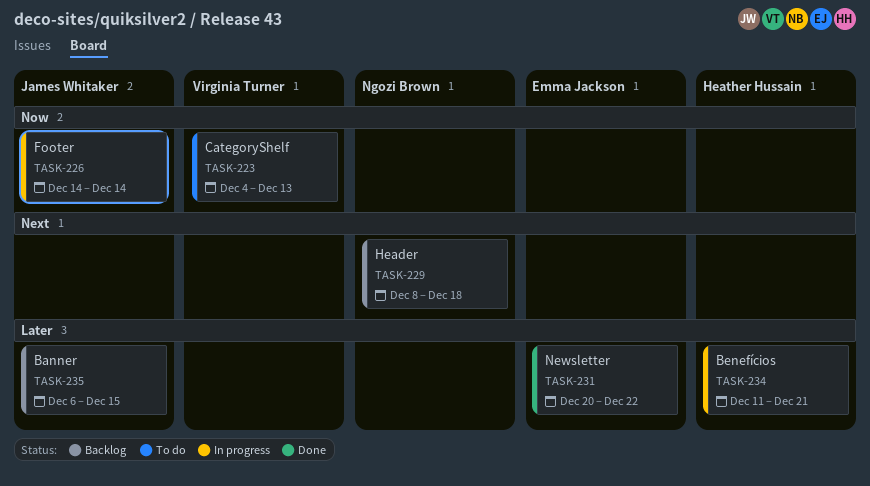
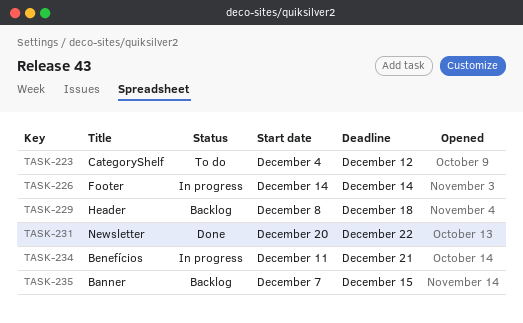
TASK-223, due: Dec 13 -> Dec 12
TASK-235, start: Dec 6 -> Dec 7

